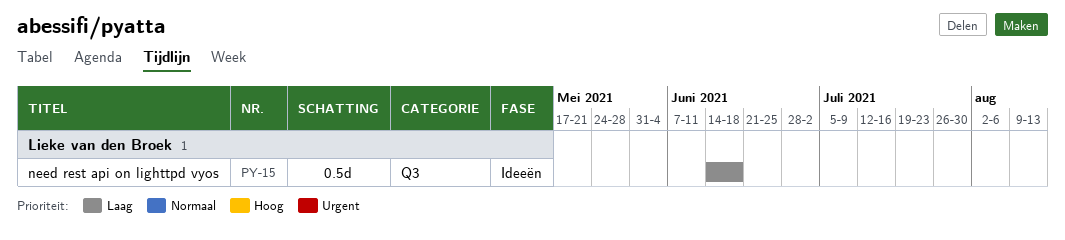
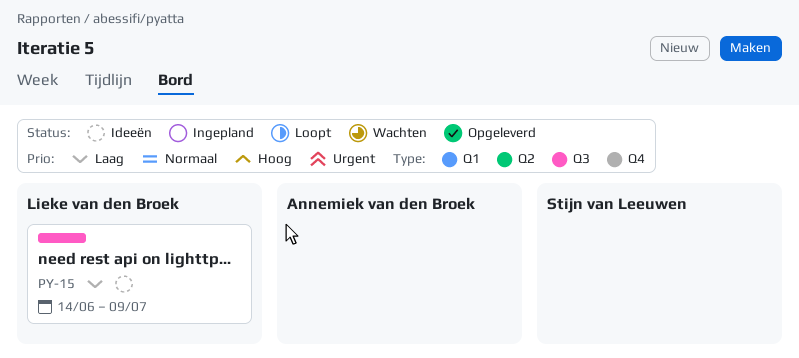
PY-15, due: Jun 18 -> Jul 9

